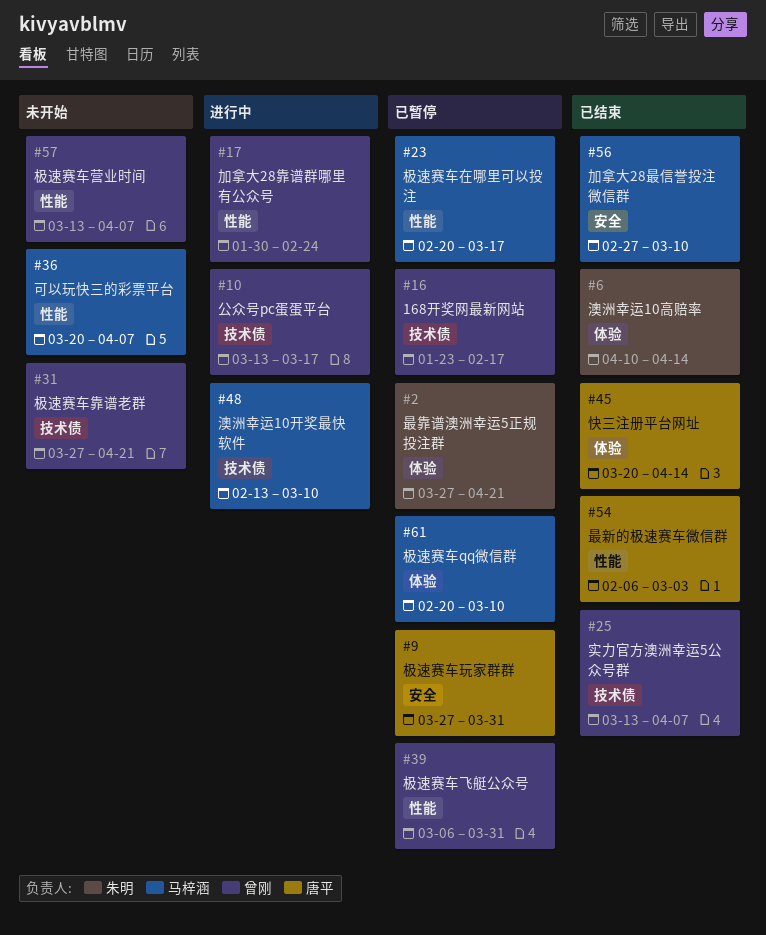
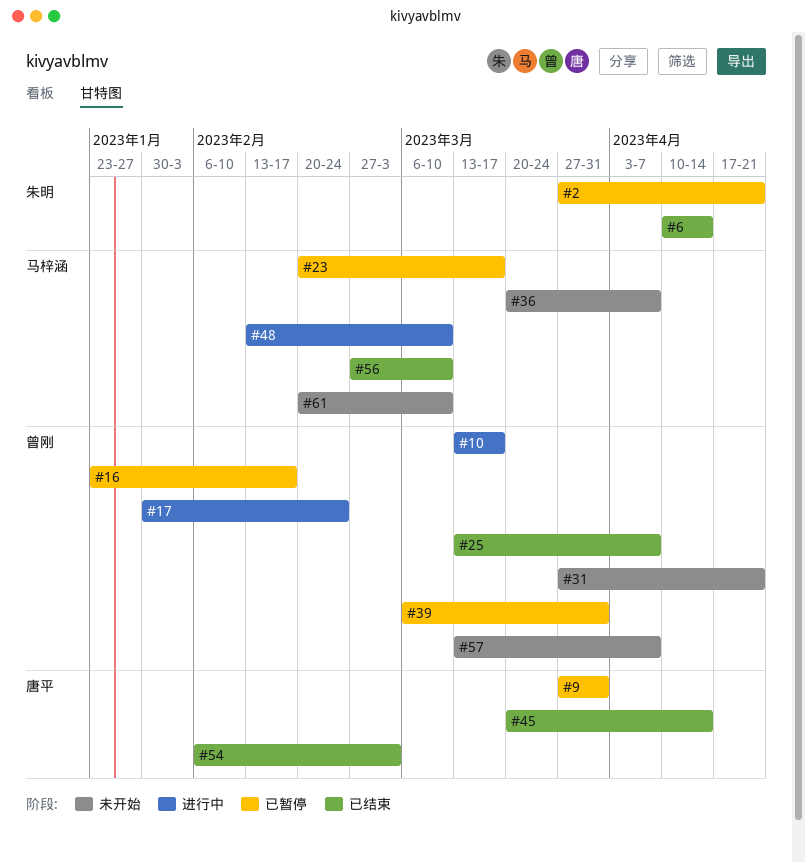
#61, status: 已暂停 -> 未开始

